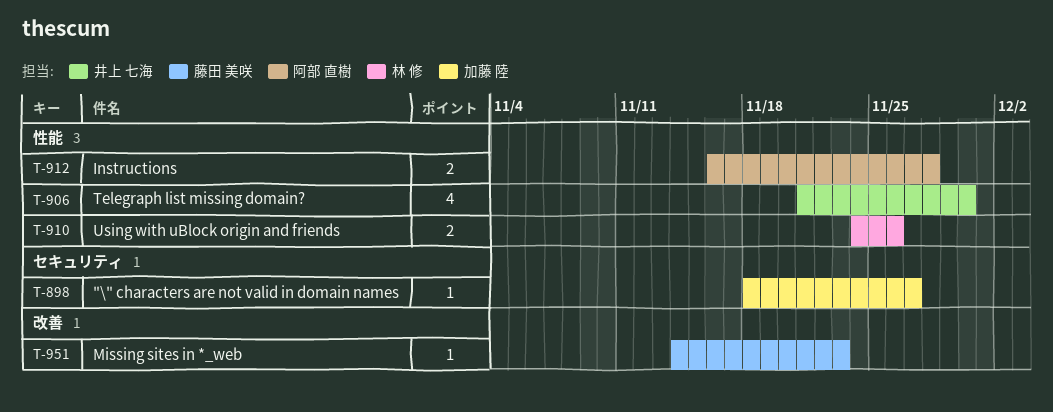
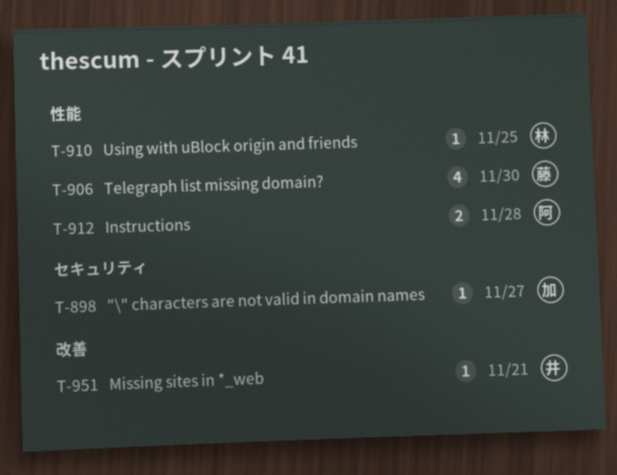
T-906, owner: 井上 七海 -> 藤田 美咲
T-910, estimate: 2 -> 1
T-910, due: Nov 26 -> Nov 25
T-951, owner: 藤田 美咲 -> 井上 七海
T-951, due: Nov 23 -> Nov 21

